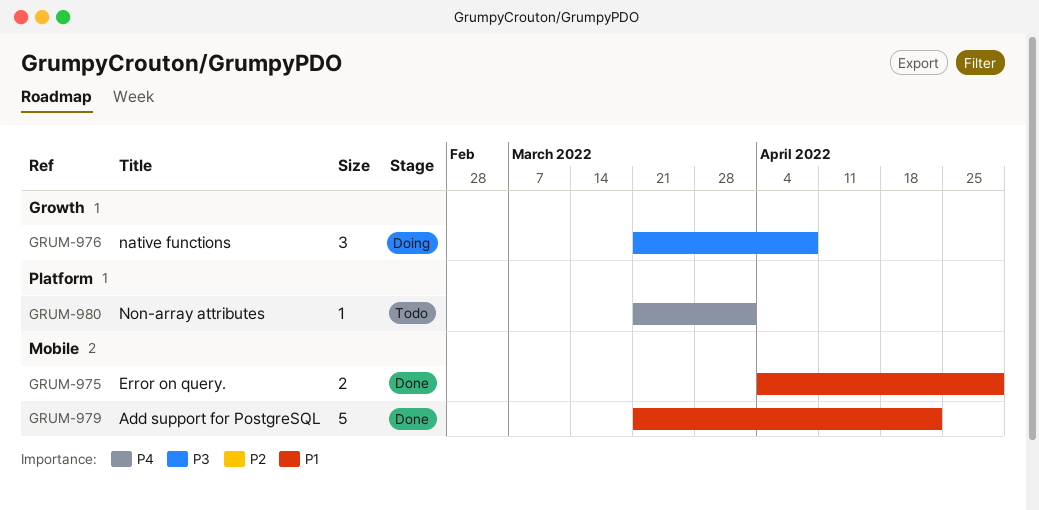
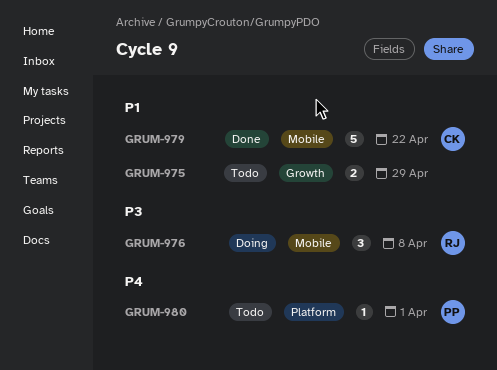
GRUM-975, status: Done -> Todo
GRUM-975, label: Mobile -> Growth
GRUM-976, label: Growth -> Mobile

